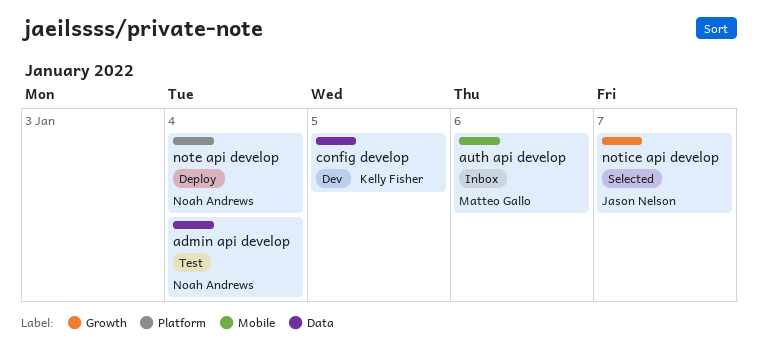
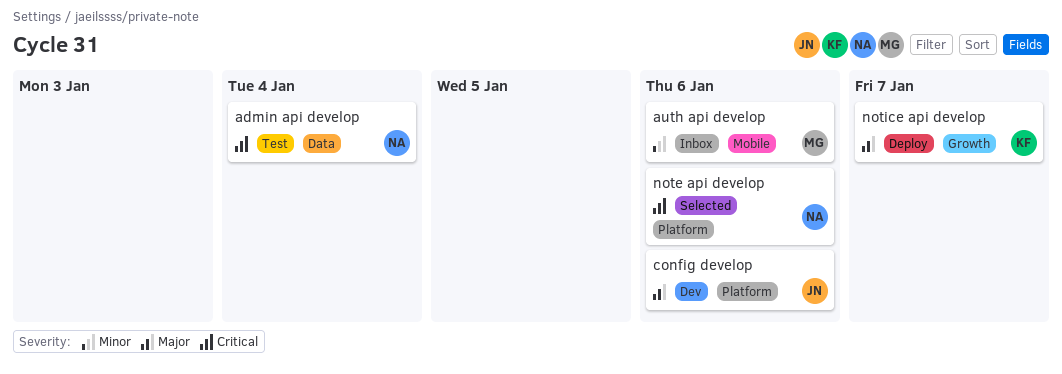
config develop, owner: Kelly Fisher -> Jason Nelson
config develop, label: Data -> Platform
config develop, due: Jan 5 -> Jan 6
note api develop, status: Deploy -> Selected
note api develop, due: Jan 4 -> Jan 6
notice api develop, status: Selected -> Deploy
notice api develop, owner: Jason Nelson -> Kelly Fisher

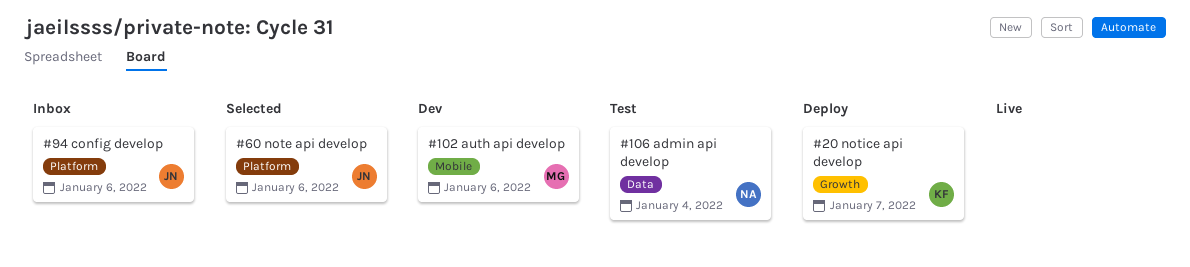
auth api develop, status: Inbox -> Dev
config develop, status: Dev -> Inbox
note api develop, owner: NA -> JN

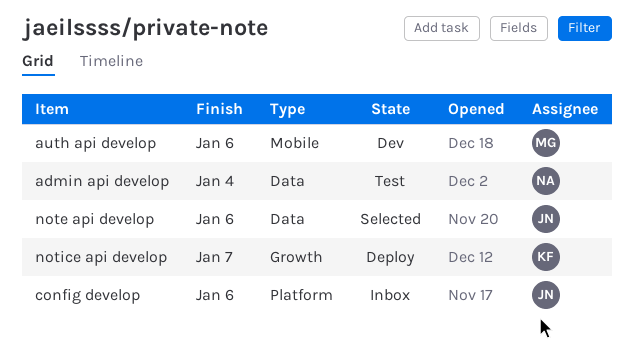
note api develop, label: Platform -> Data

